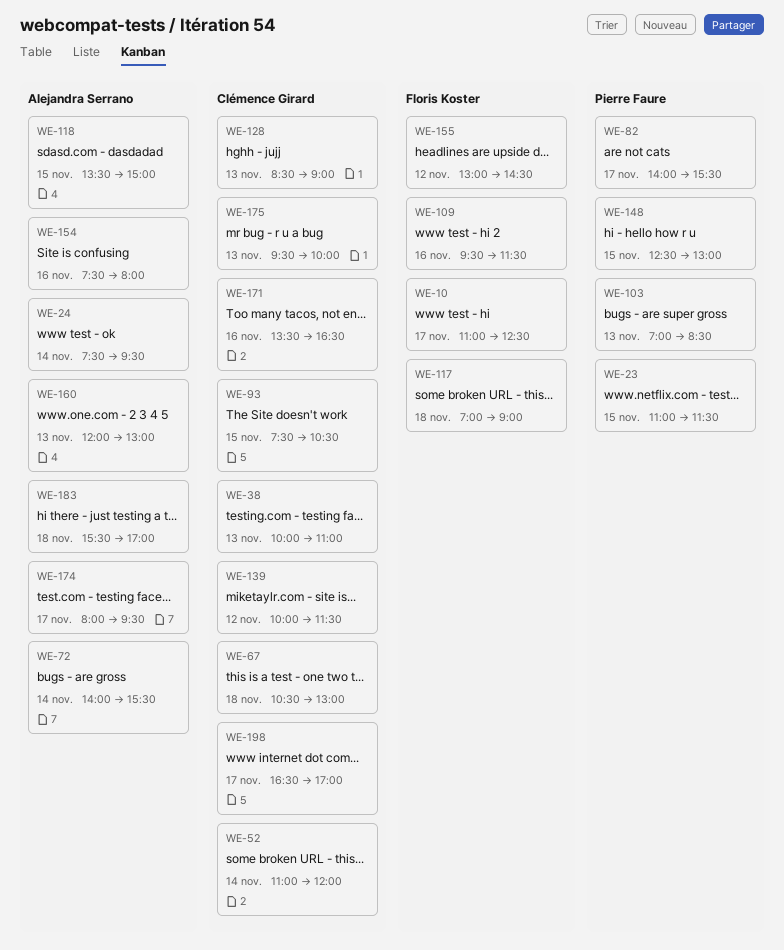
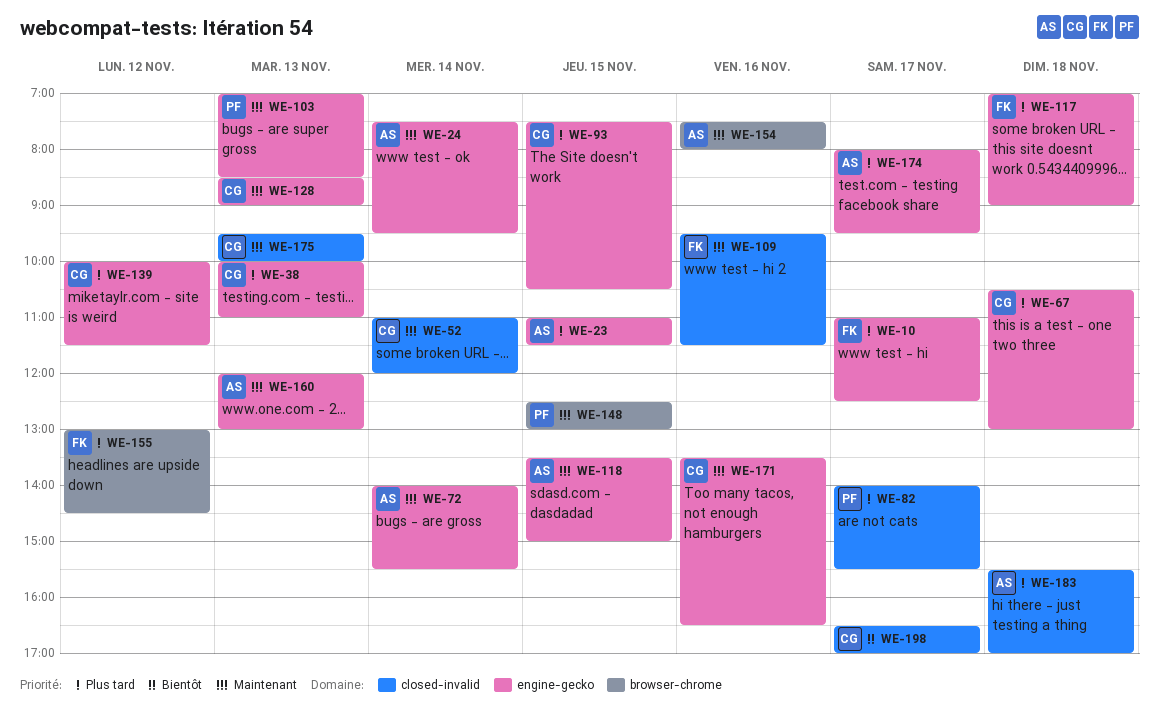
WE-23, owner: Pierre Faure -> Alejandra Serrano

